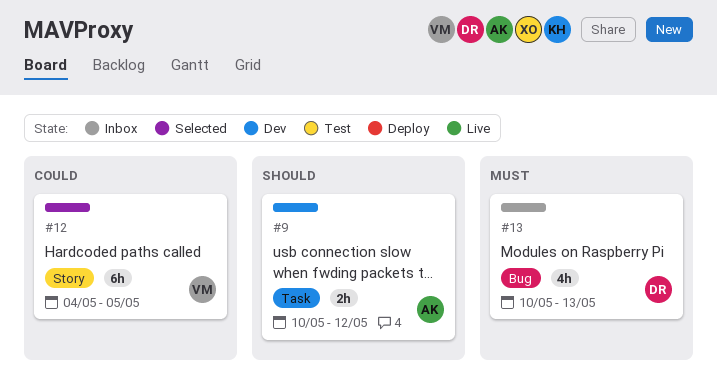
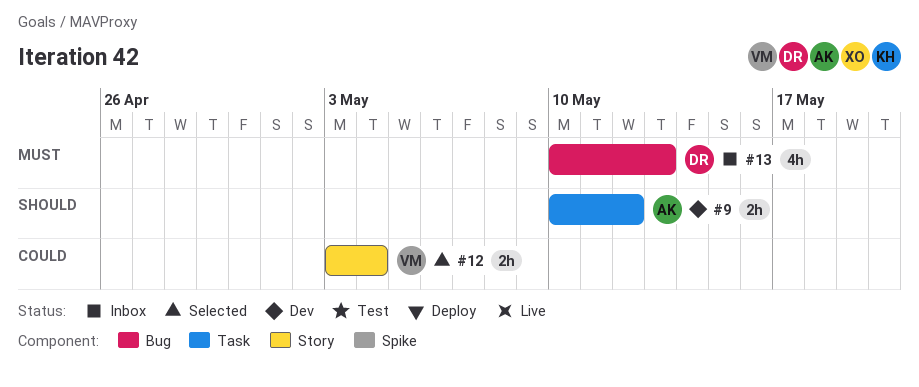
#12, estimate: 6h -> 2h
#12, start: May 4 -> May 3
#12, due: May 5 -> May 4

